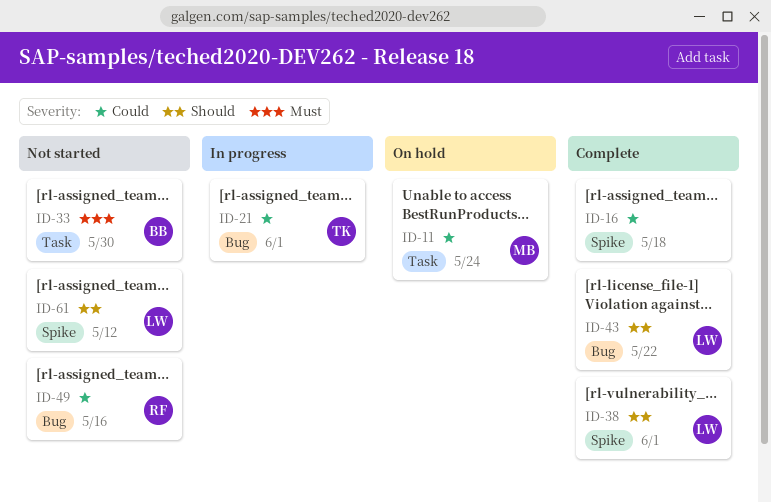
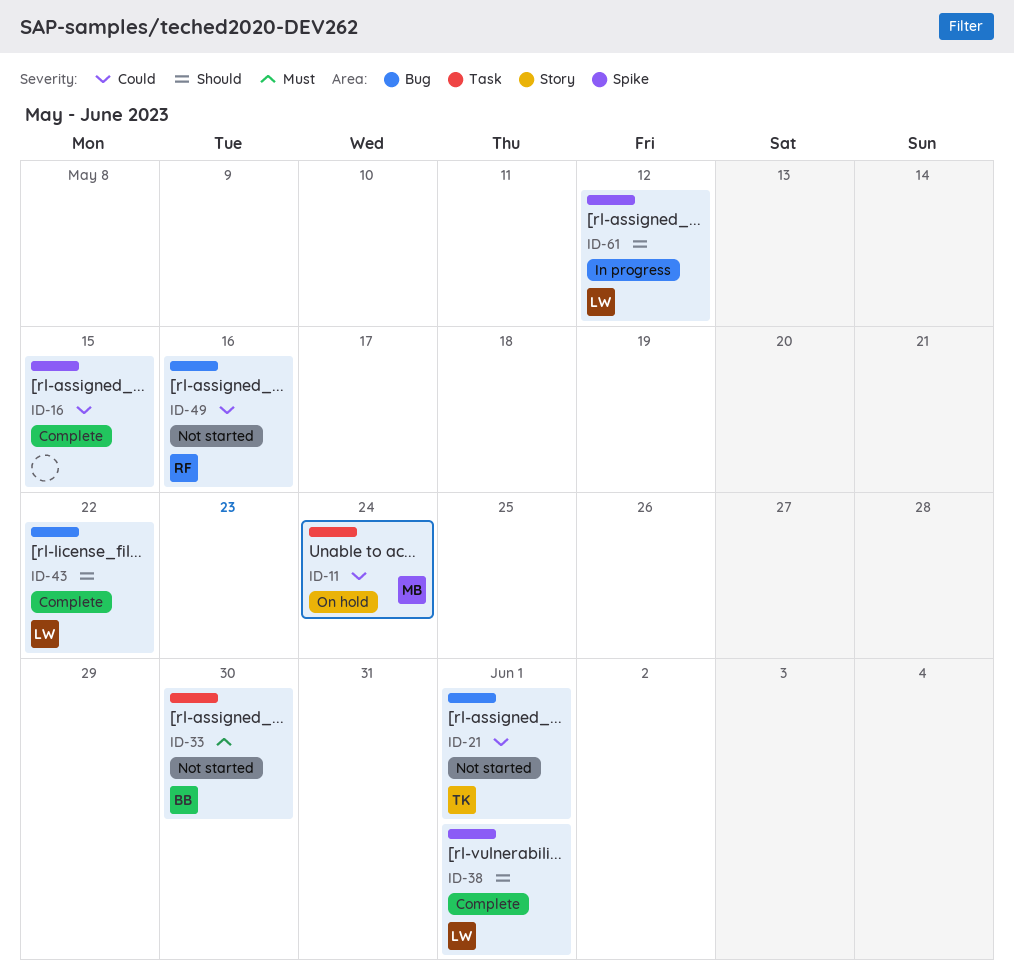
ID-16, due: May 18 -> May 15
ID-21, status: In progress -> Not started
ID-61, status: Not started -> In progress

